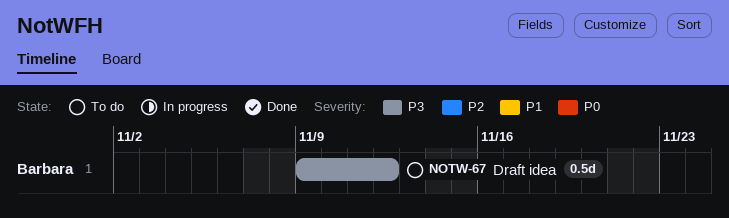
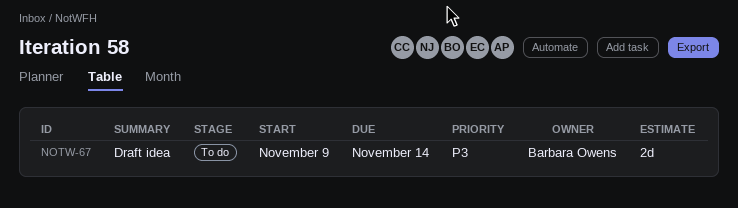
NOTW-67, estimate: 0.5d -> 2d
NOTW-67, due: Nov 12 -> Nov 14

